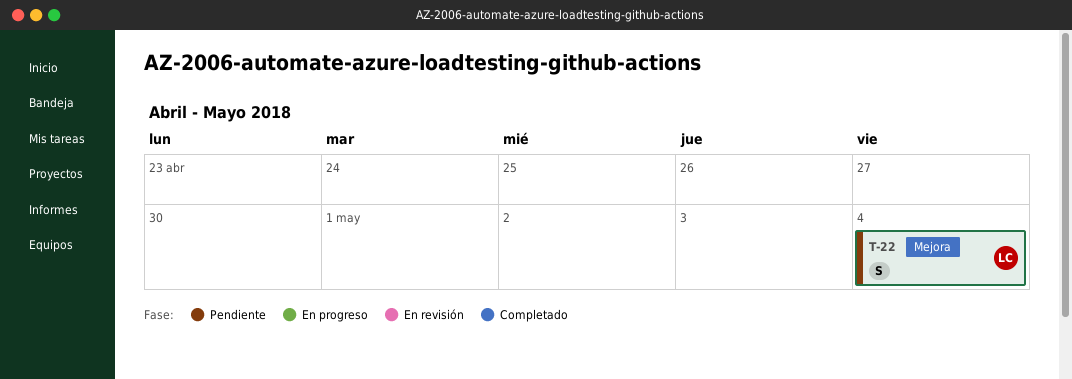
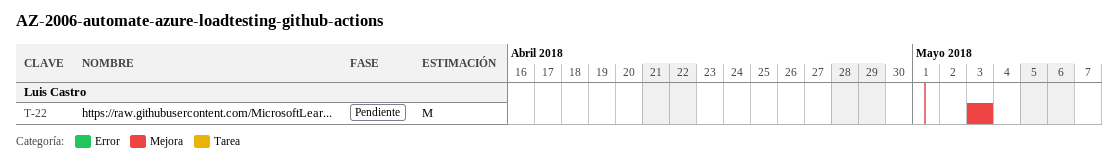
T-22, estimate: S -> M
T-22, due: May 4 -> May 3

